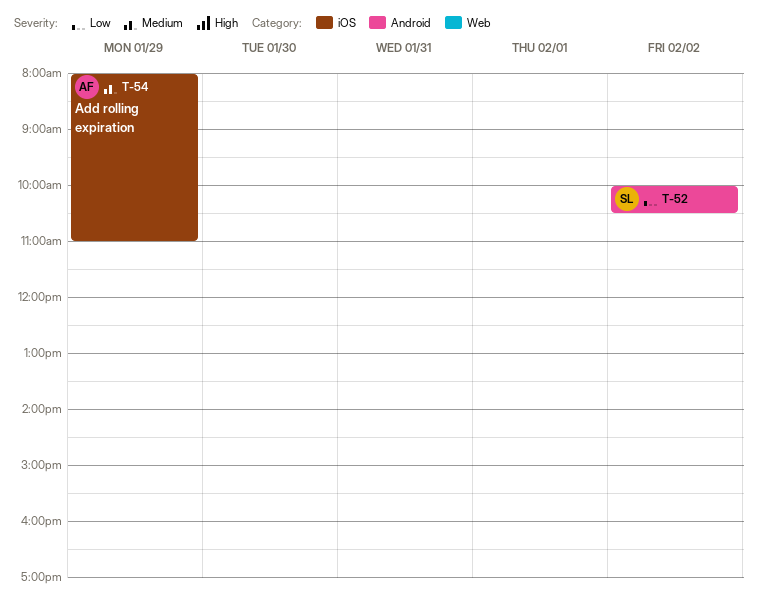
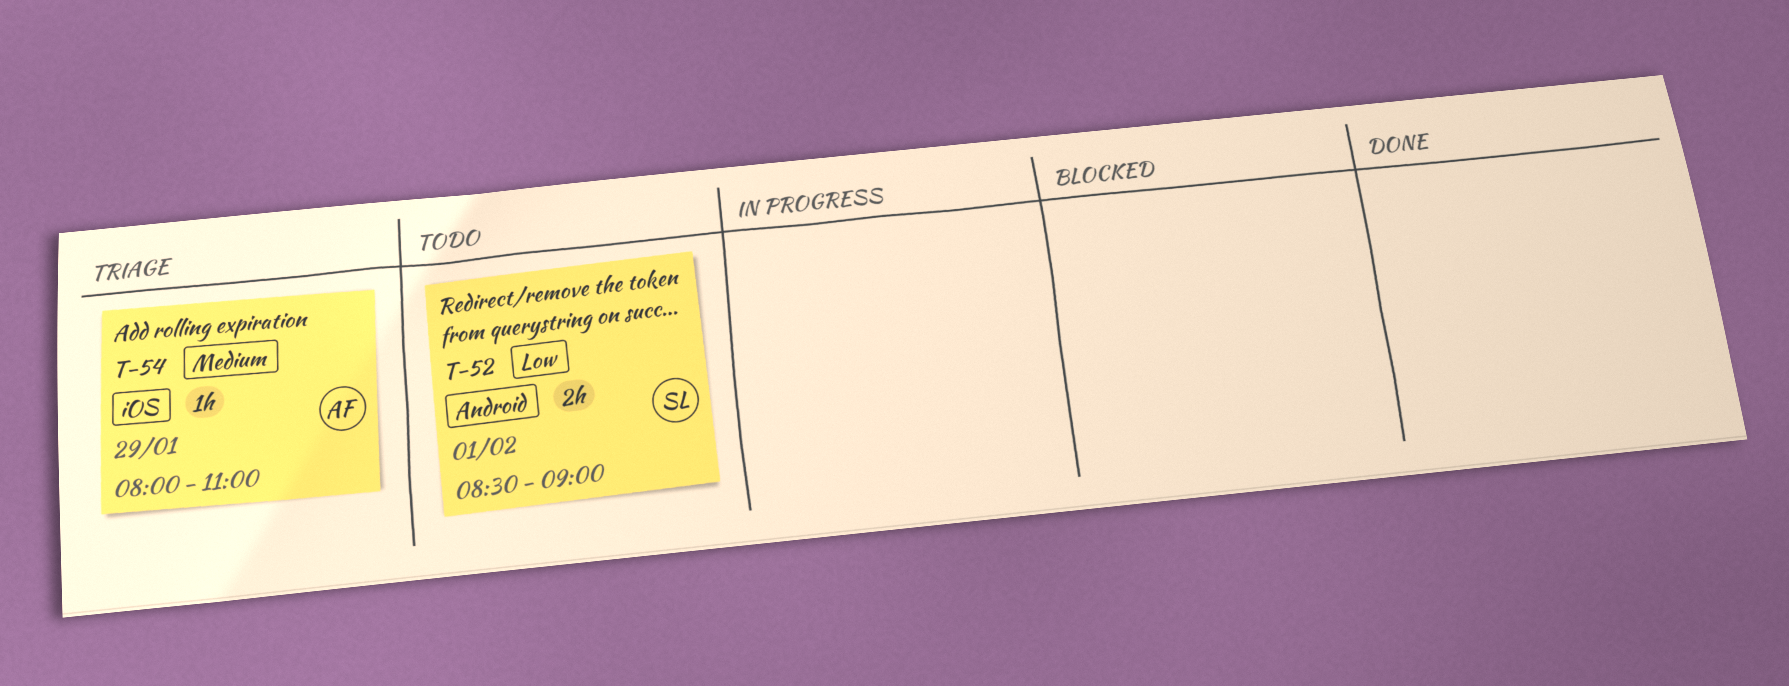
T-52, day: Feb 2 -> Feb 1
T-52, begins: 10:00 -> 08:30
T-52, ends: 10:30 -> 09:00

